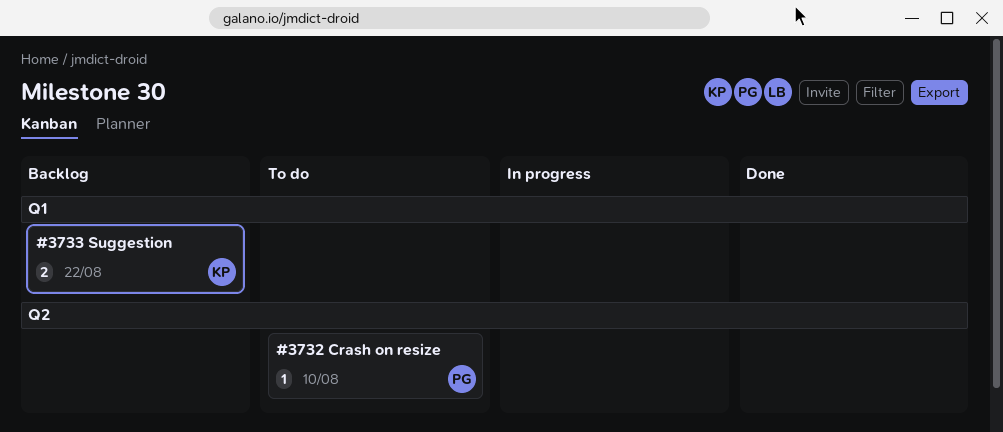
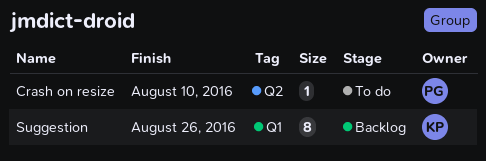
Suggestion, estimate: 2 -> 8
Suggestion, due: Aug 22 -> Aug 26

